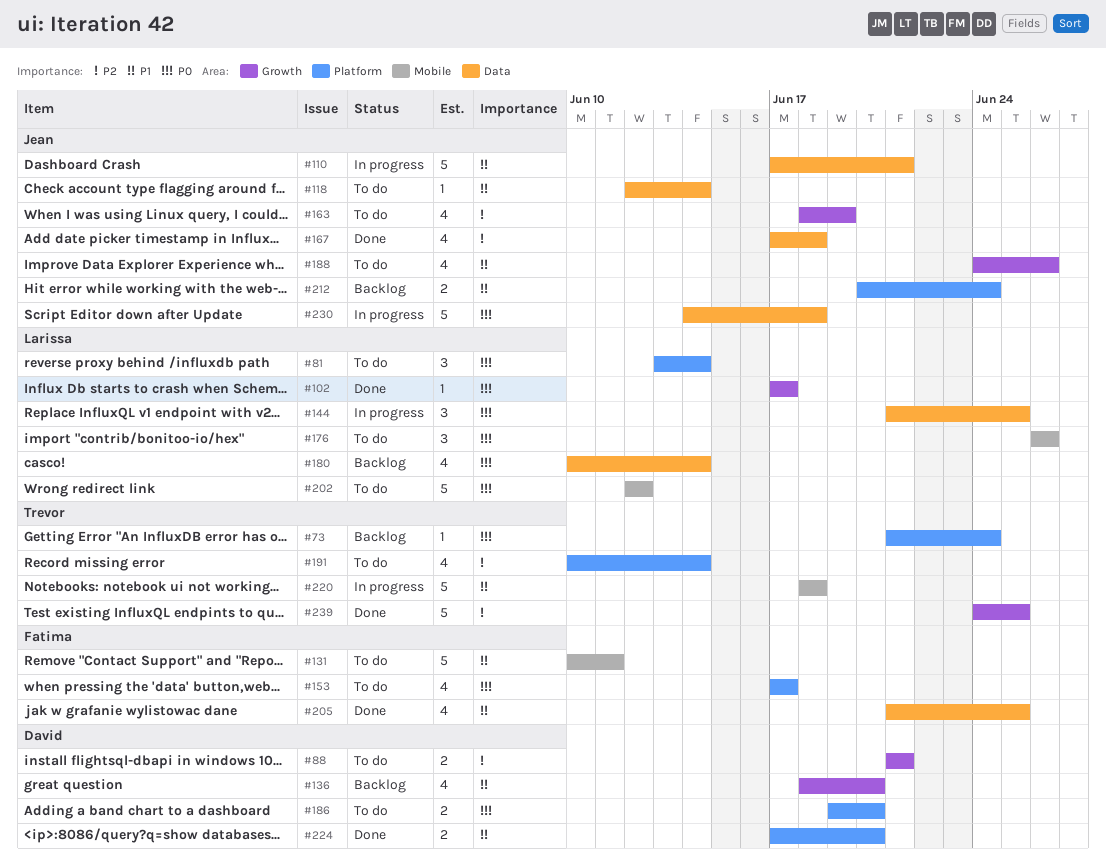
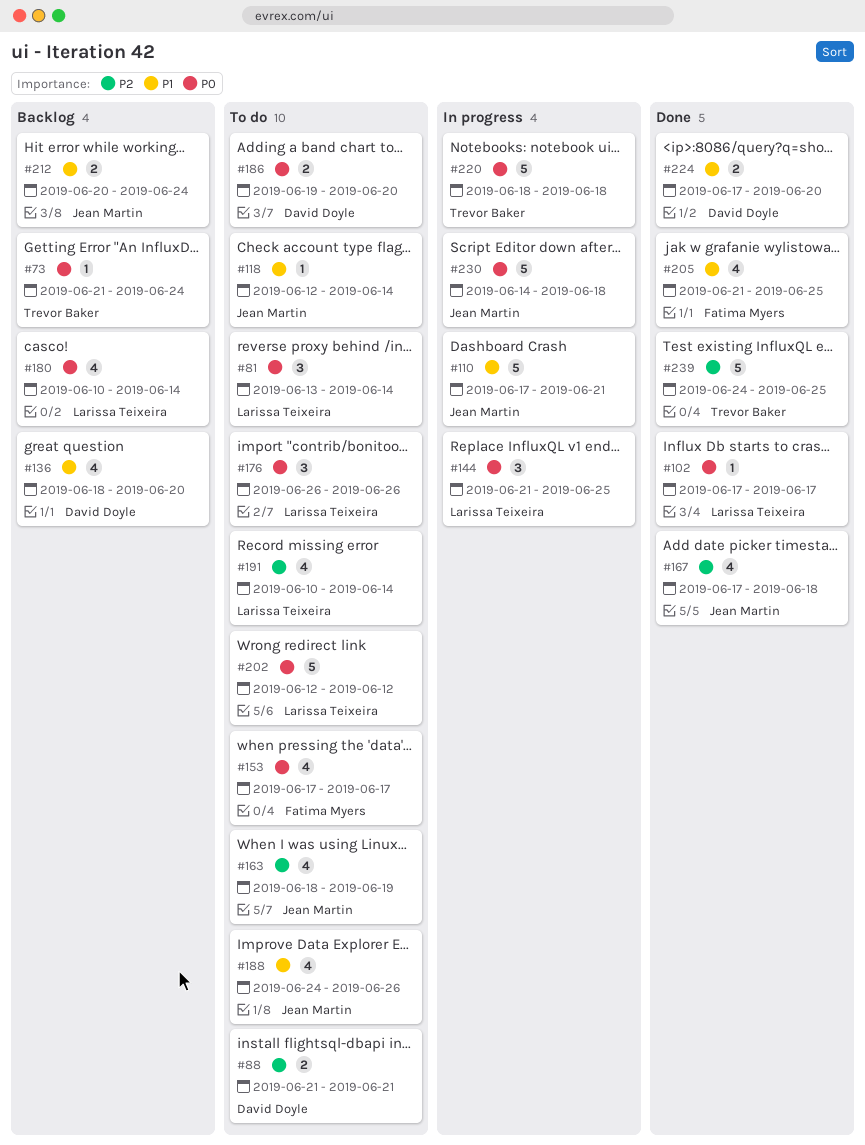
#131: present -> none
#191, owner: Trevor Baker -> Larissa Teixeira
#220, priority: P1 -> P0

